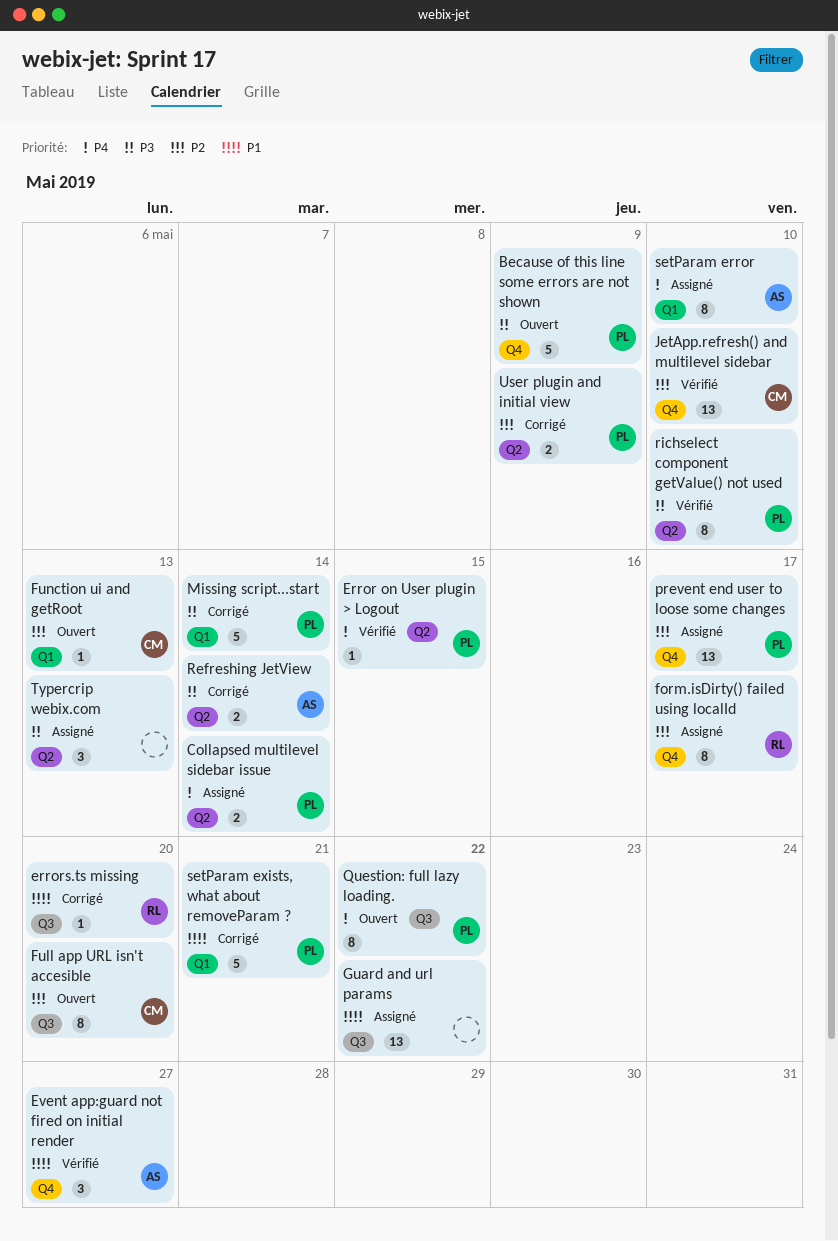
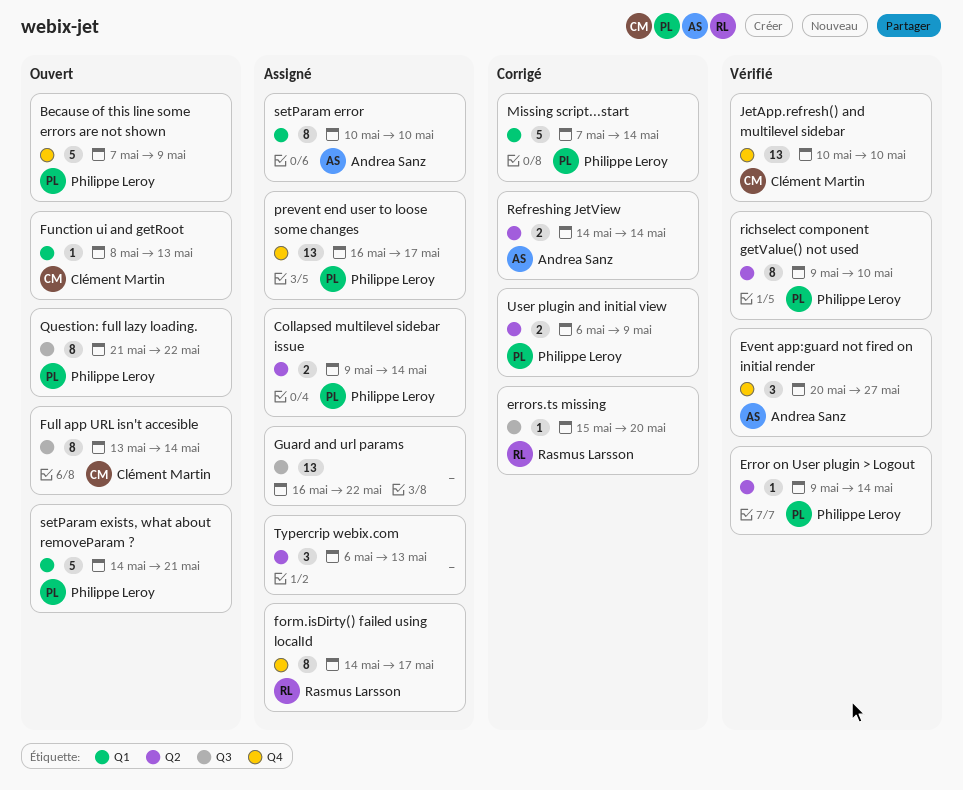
Error on User plugin > Logout, due: May 15 -> May 14
Full app URL isn't accesible, due: May 20 -> May 14
setParam exists, what about removeParam ?, status: Corrigé -> Ouvert

